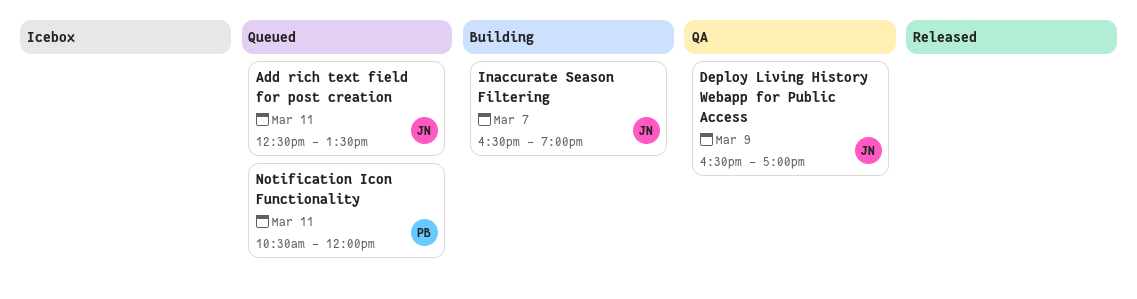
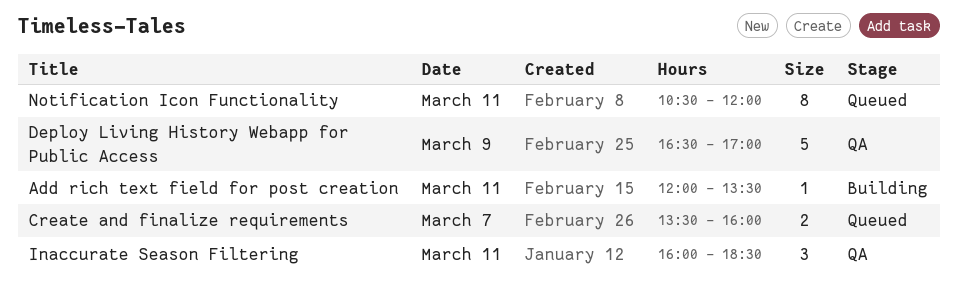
Add rich text field for post creation, status: Queued -> Building
Add rich text field for post creation, begins: 12:30 -> 12:00
Create and finalize requirements: none -> present
Inaccurate Season Filtering, status: Building -> QA
Inaccurate Season Filtering, day: Mar 7 -> Mar 11
Inaccurate Season Filtering, begins: 16:30 -> 16:00
Inaccurate Season Filtering, ends: 19:00 -> 18:30

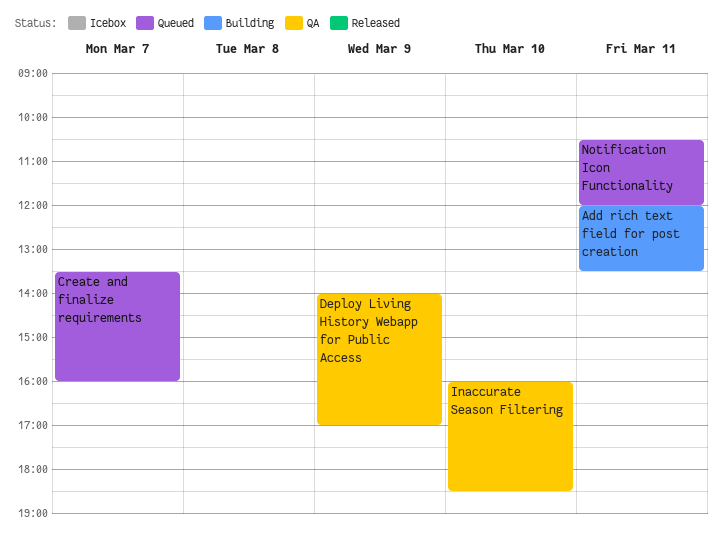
Deploy Living History Webapp for Public Access, begins: 16:30 -> 14:00
Inaccurate Season Filtering, day: Mar 11 -> Mar 10

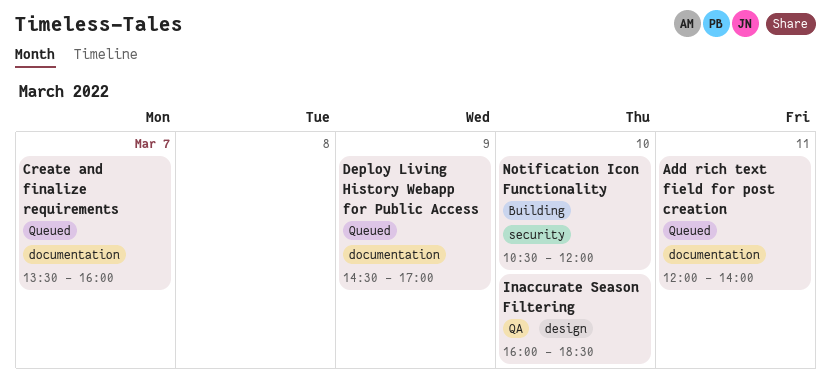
Add rich text field for post creation, status: Building -> Queued
Add rich text field for post creation, ends: 13:30 -> 14:00
Deploy Living History Webapp for Public Access, status: QA -> Queued
Deploy Living History Webapp for Public Access, begins: 14:00 -> 14:30
Notification Icon Functionality, status: Queued -> Building
Notification Icon Functionality, day: Mar 11 -> Mar 10

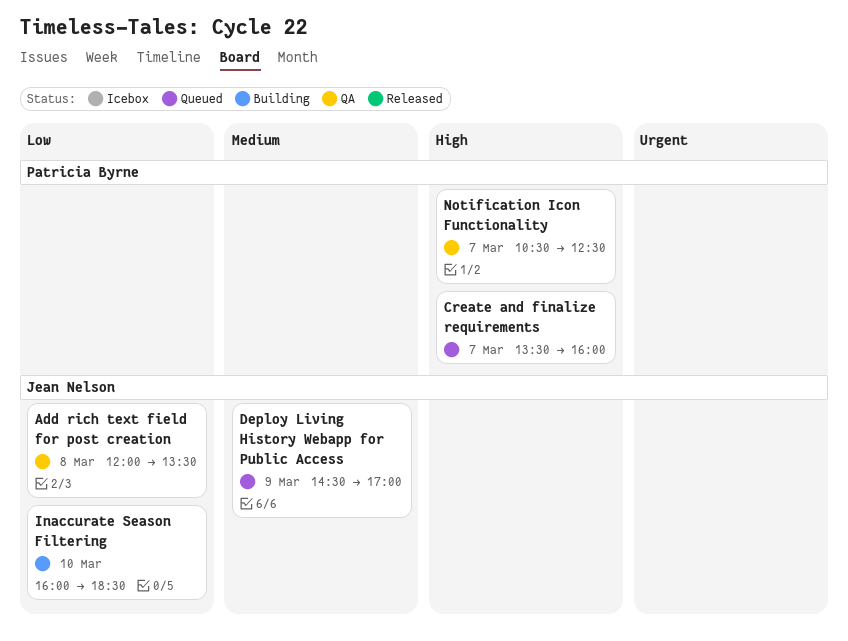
Add rich text field for post creation, status: Queued -> QA
Add rich text field for post creation, day: Mar 11 -> Mar 8
Add rich text field for post creation, ends: 14:00 -> 13:30
Inaccurate Season Filtering, status: QA -> Building
Notification Icon Functionality, status: Building -> QA
Notification Icon Functionality, day: Mar 10 -> Mar 7
Notification Icon Functionality, ends: 12:00 -> 12:30

